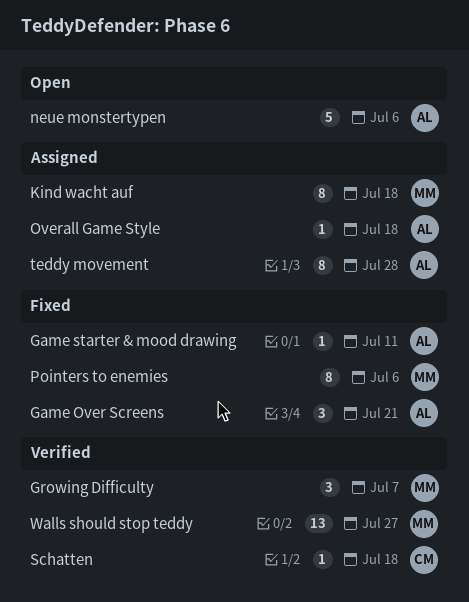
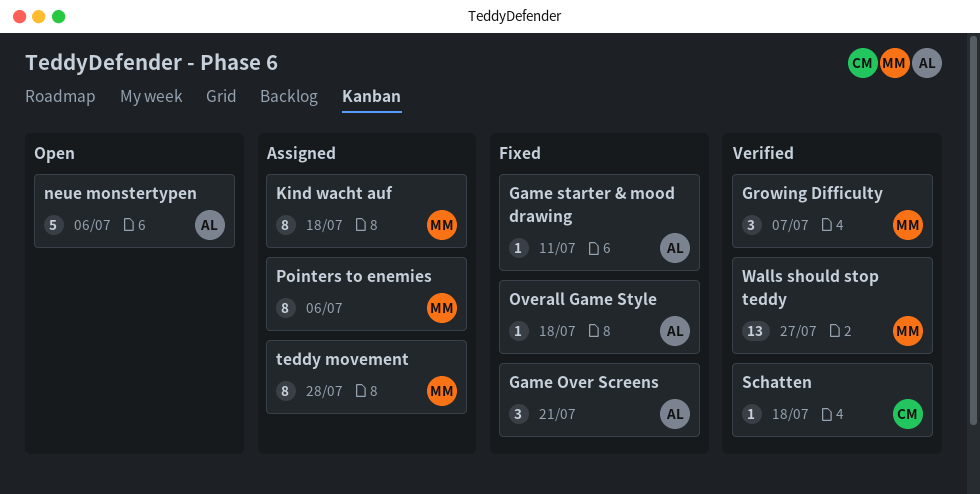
Overall Game Style, status: Assigned -> Fixed
Pointers to enemies, status: Fixed -> Assigned
teddy movement, owner: AL -> MM

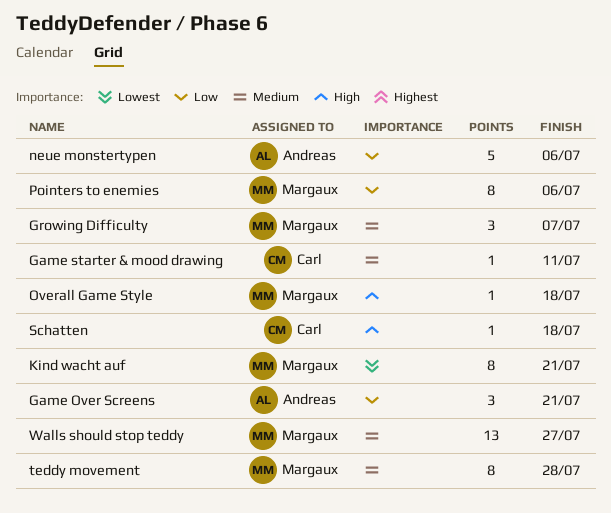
Game starter & mood drawing, owner: Andreas -> Carl
Kind wacht auf, due: Jul 18 -> Jul 21
Overall Game Style, owner: Andreas -> Margaux

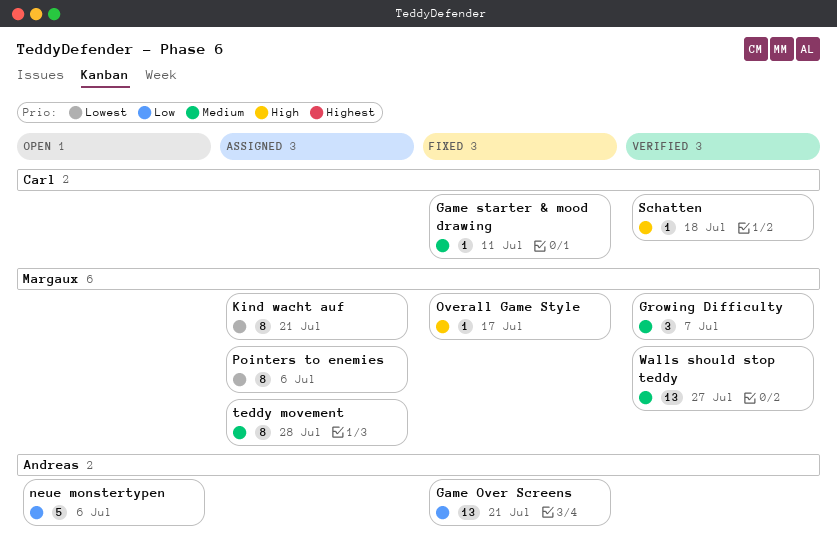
Game Over Screens, estimate: 3 -> 13
Overall Game Style, due: Jul 18 -> Jul 17
Pointers to enemies, priority: Low -> Lowest

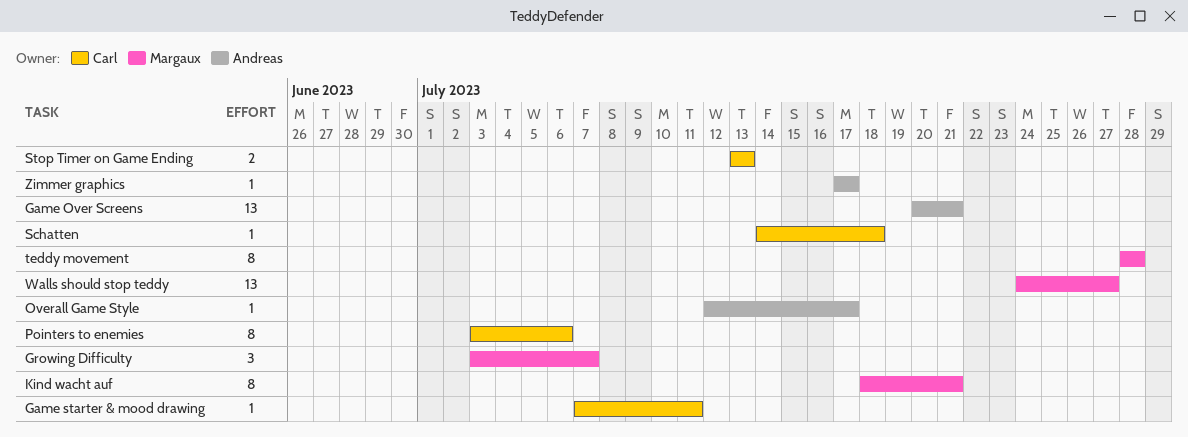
neue monstertypen: present -> none
Overall Game Style, owner: Margaux -> Andreas
Pointers to enemies, owner: Margaux -> Carl
Stop Timer on Game Ending: none -> present
Zimmer graphics: none -> present

